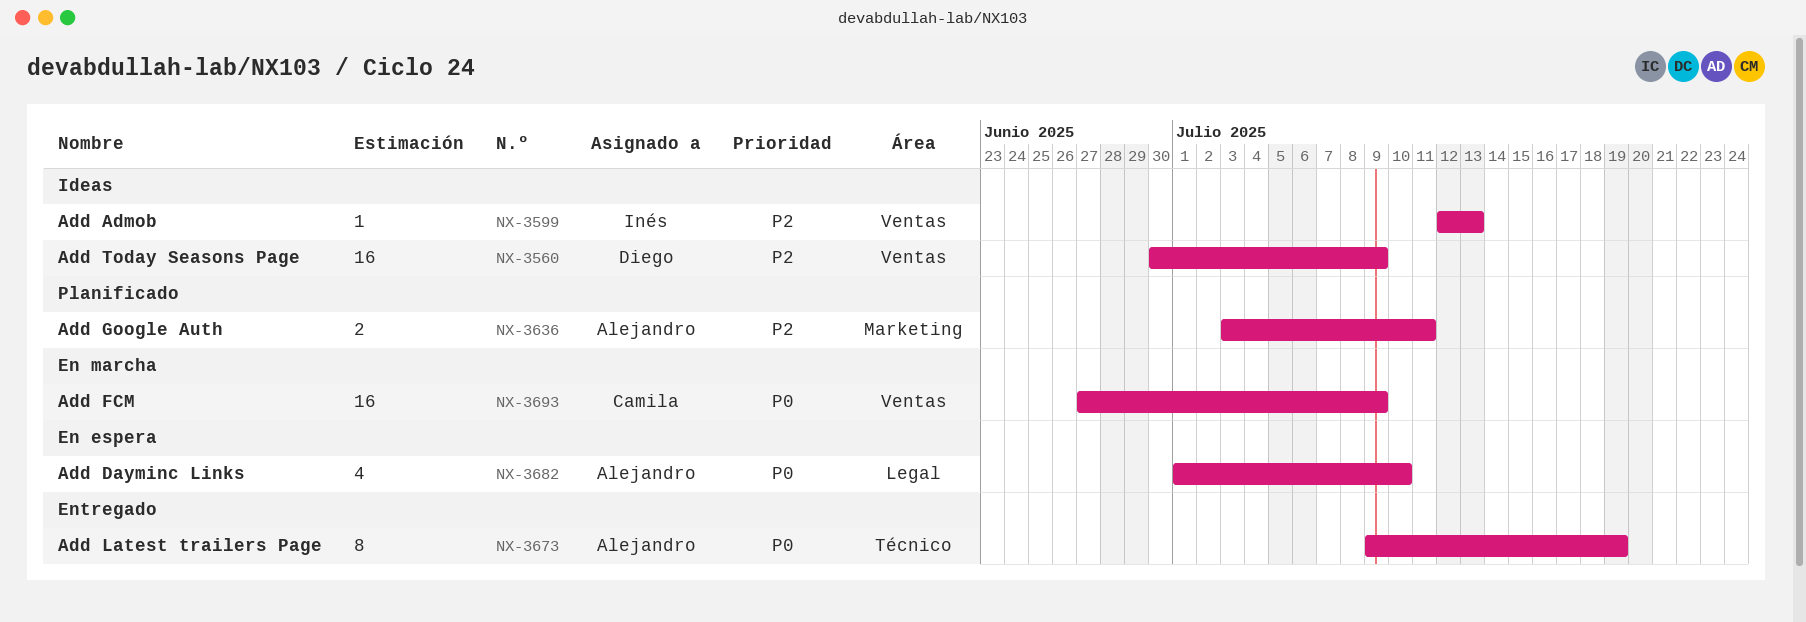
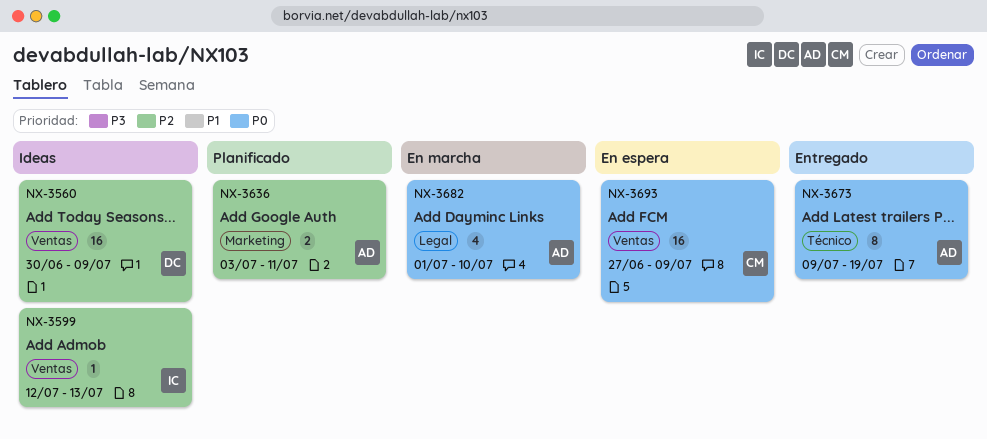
NX-3682, status: En espera -> En marcha
NX-3693, status: En marcha -> En espera

